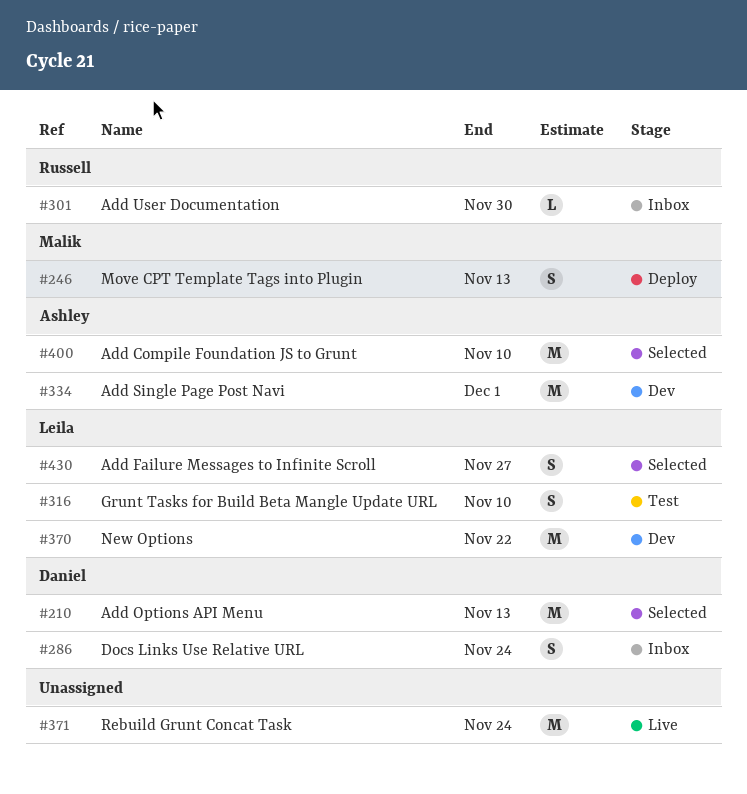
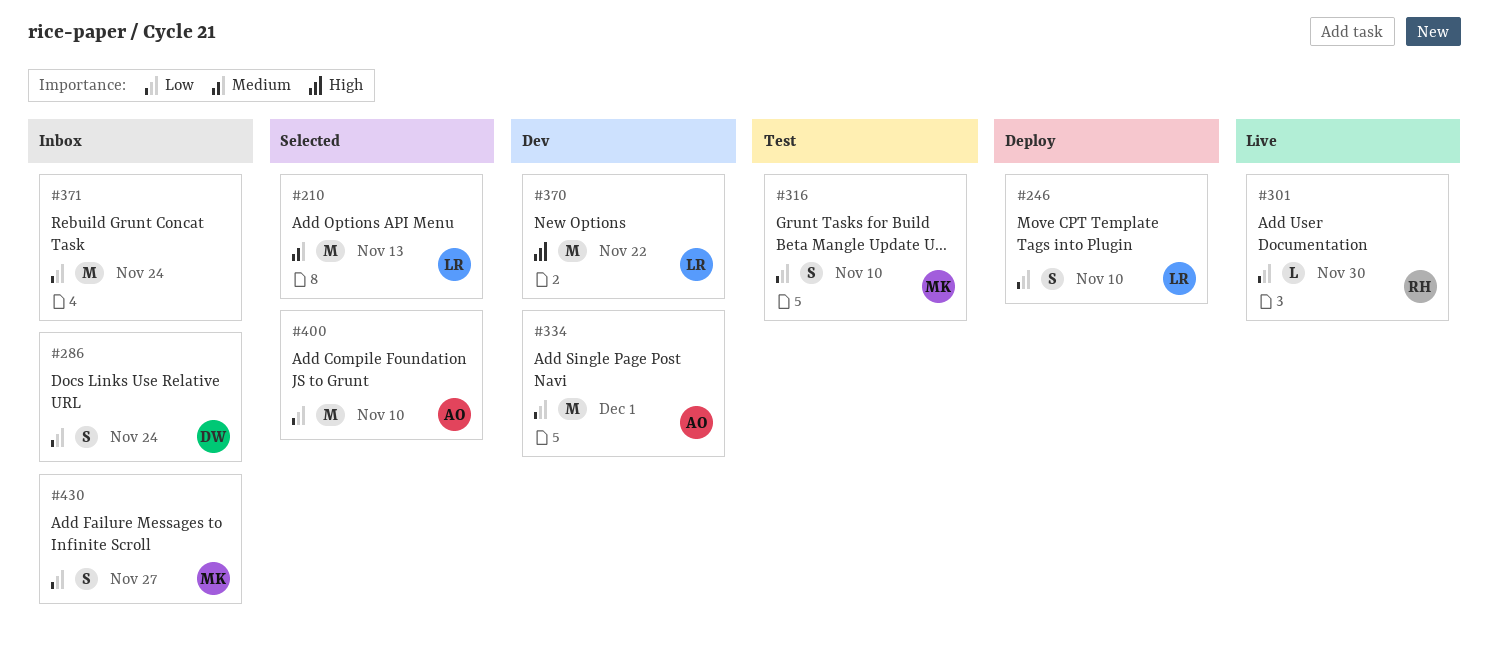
#210, owner: Daniel -> Leila
#246, owner: Malik -> Leila
#246, due: Nov 13 -> Nov 10
#301, status: Inbox -> Live
#316, owner: Leila -> Malik
#371, status: Live -> Inbox
#430, status: Selected -> Inbox
#430, owner: Leila -> Malik

